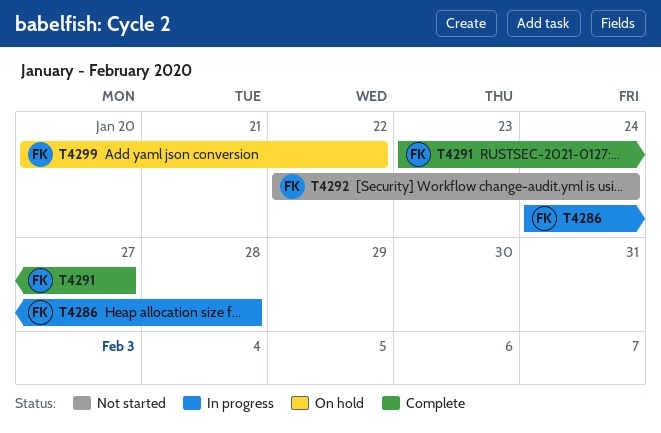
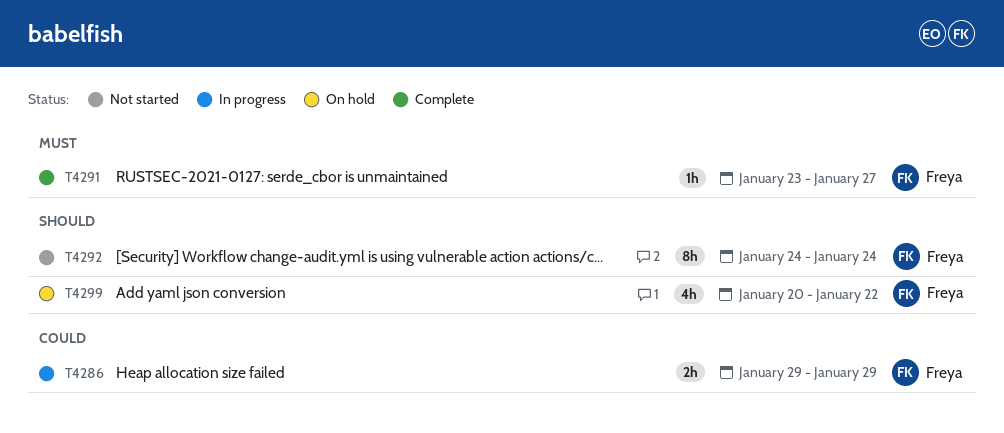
T4286, start: Jan 24 -> Jan 29
T4286, due: Jan 28 -> Jan 29
T4292, start: Jan 22 -> Jan 24

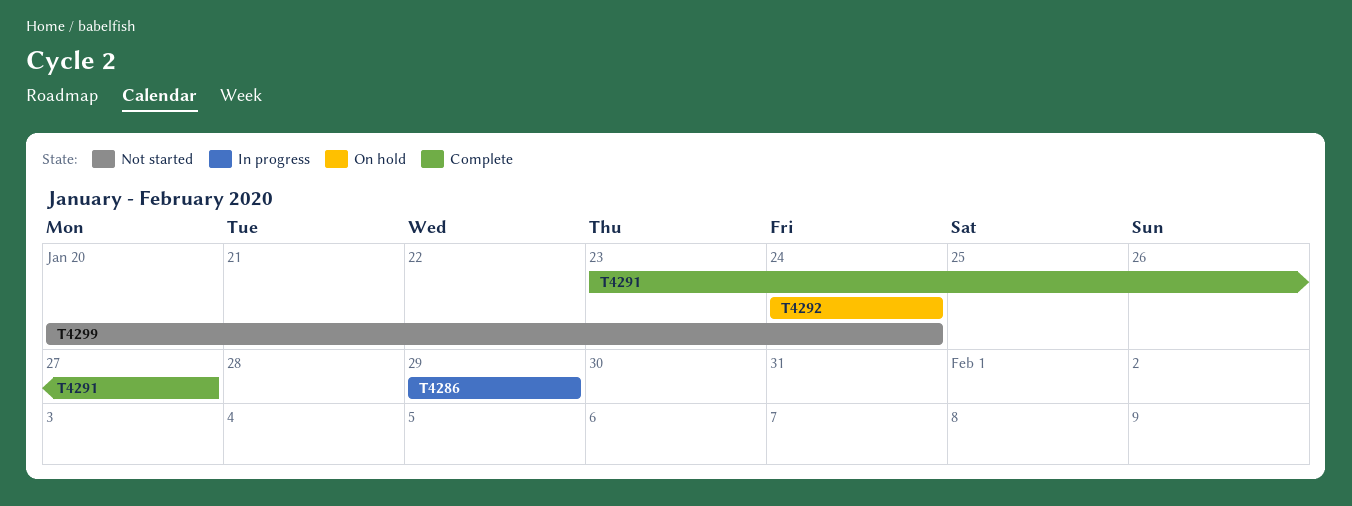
T4292, status: Not started -> On hold
T4299, status: On hold -> Not started
T4299, due: Jan 22 -> Jan 24

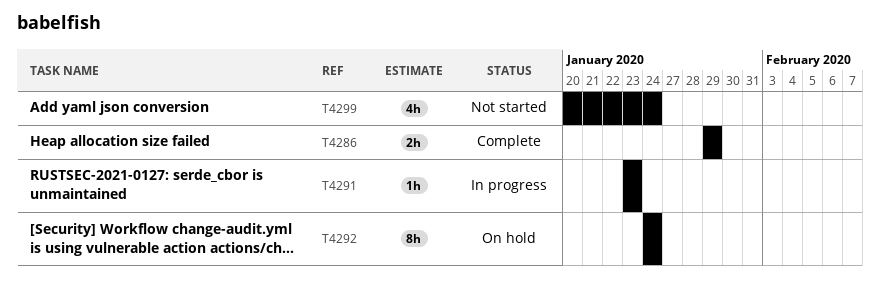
T4286, status: In progress -> Complete
T4291, status: Complete -> In progress
T4291, due: Jan 27 -> Jan 23

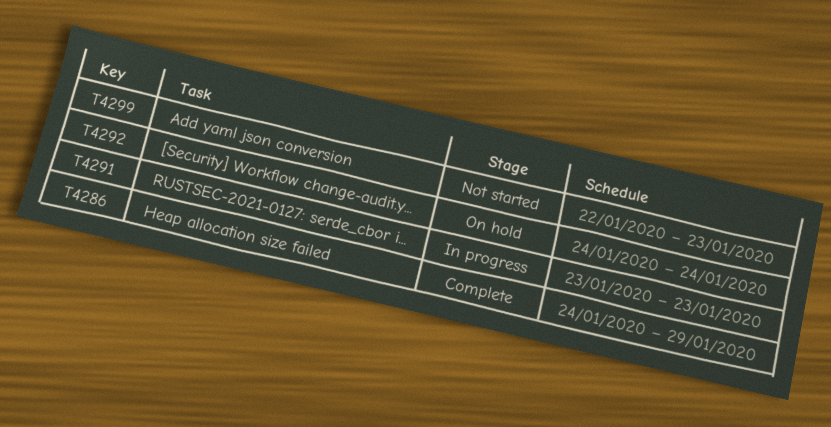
T4286, start: Jan 29 -> Jan 24
T4299, start: Jan 20 -> Jan 22
T4299, due: Jan 24 -> Jan 23

